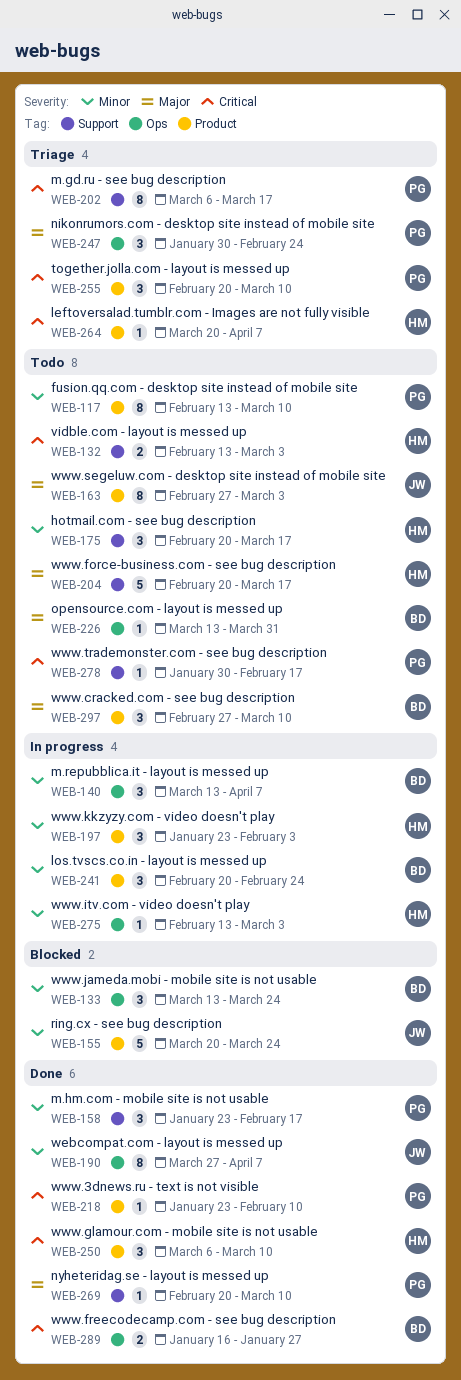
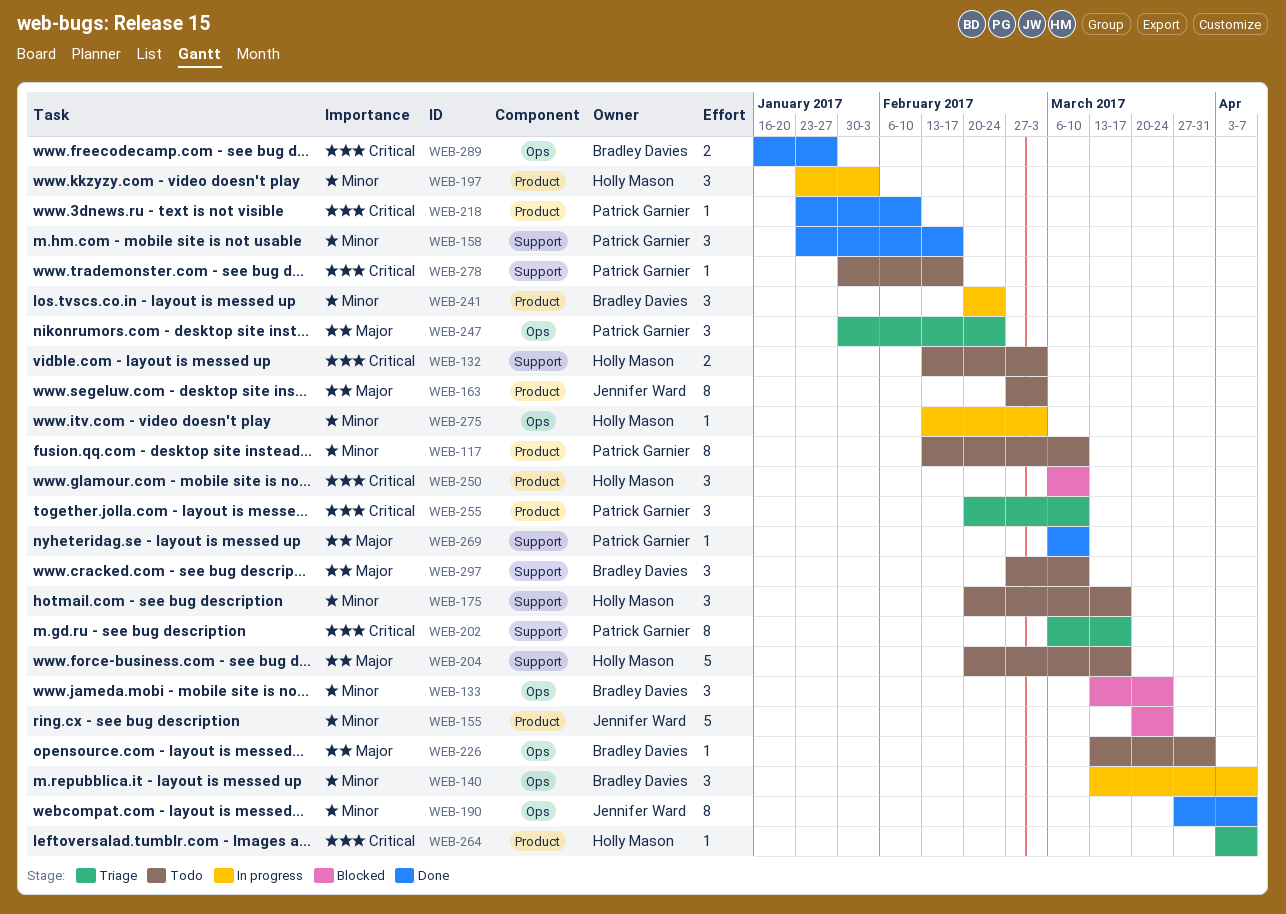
WEB-250, status: Done -> Blocked
WEB-264, start: Mar 20 -> Apr 3
WEB-269, start: Feb 20 -> Mar 6
WEB-297, label: Product -> Support

